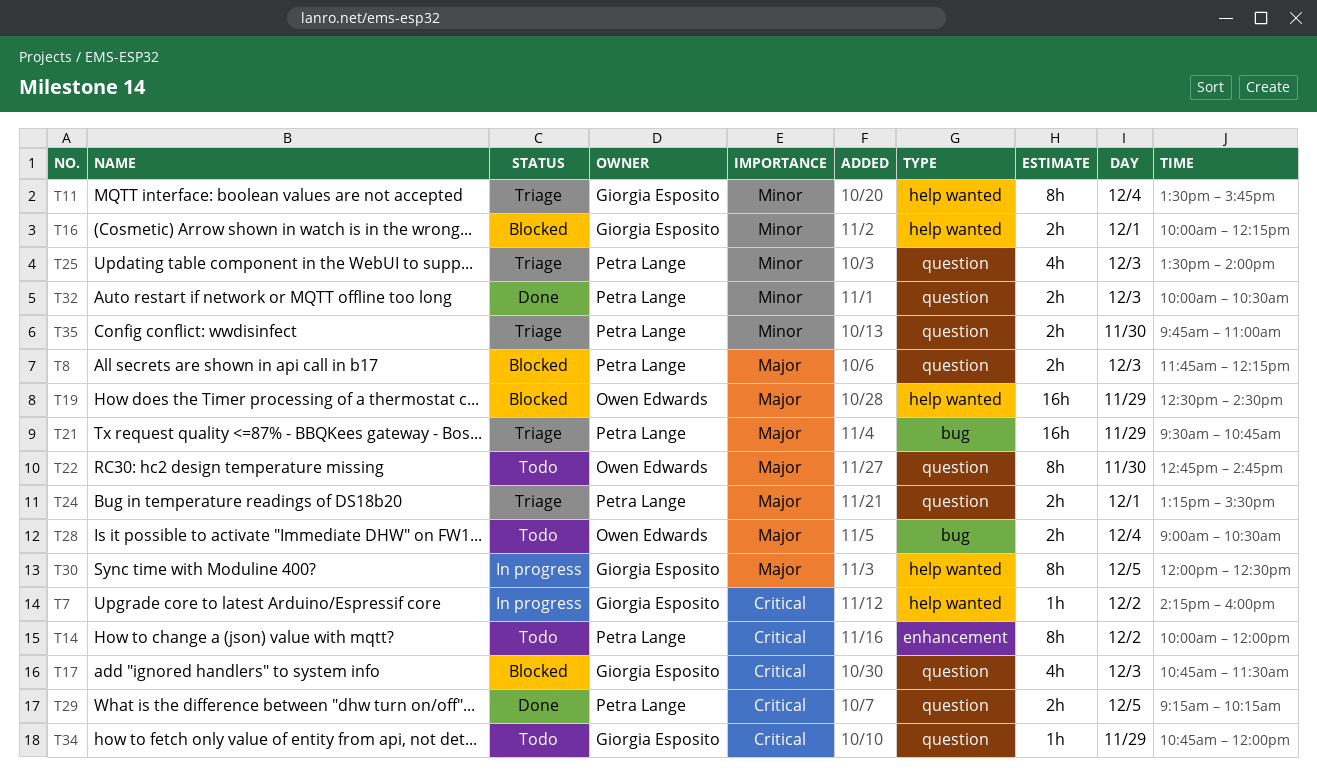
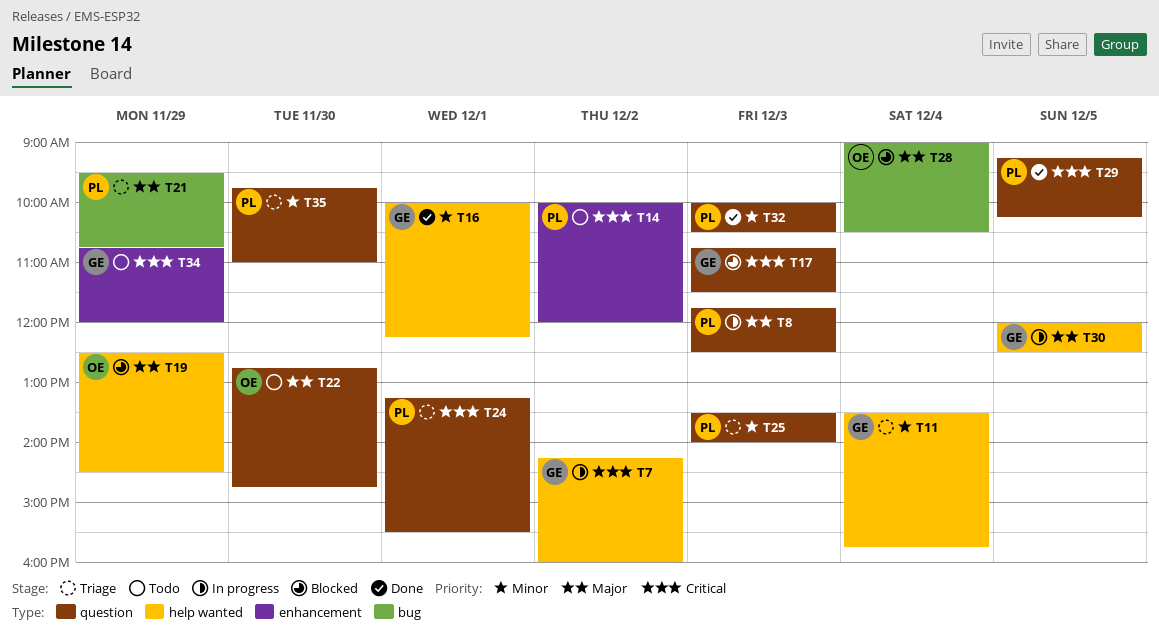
T8, status: Blocked -> In progress
T8, ends: 12:15 -> 12:30
T16, status: Blocked -> Done
T24, priority: Major -> Critical
T28, status: Todo -> Blocked
T34, label: question -> enhancement

